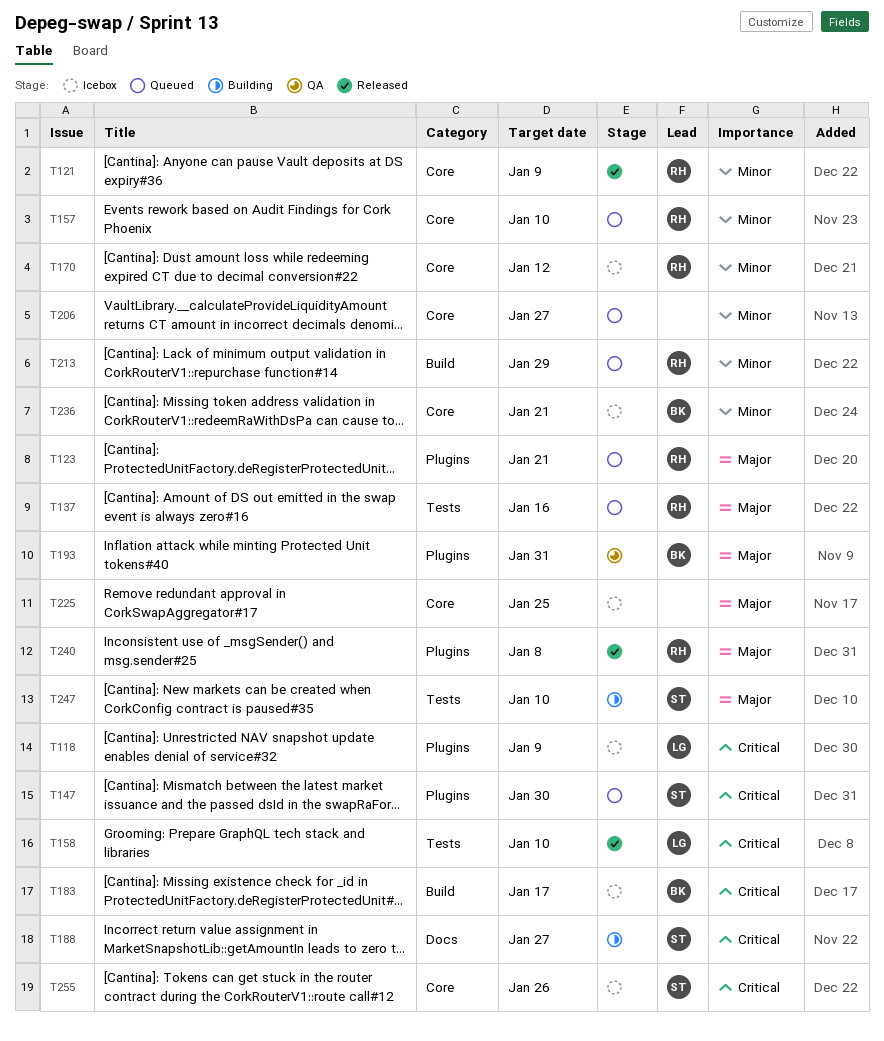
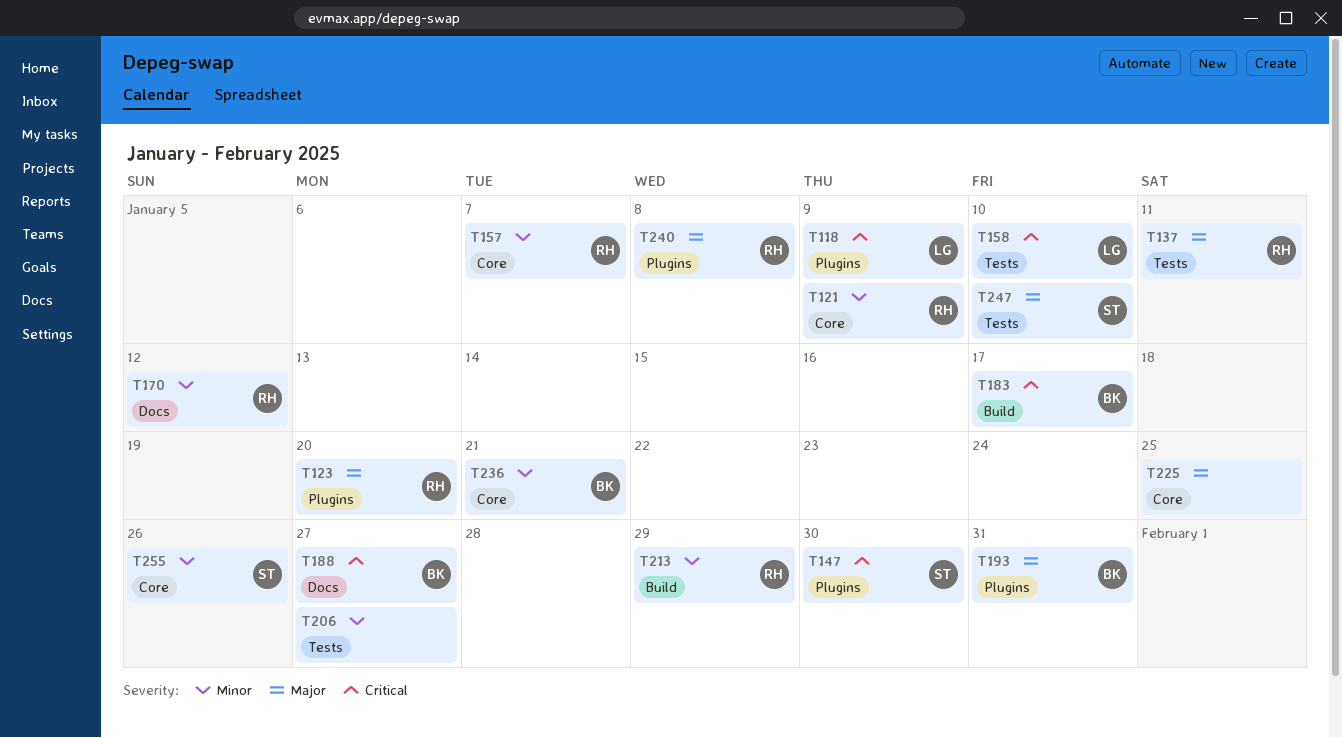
T123, due: Jan 21 -> Jan 20
T137, due: Jan 16 -> Jan 11
T157, due: Jan 10 -> Jan 7
T170, label: Core -> Docs
T188, owner: ST -> BK
T206, label: Core -> Tests
T255, priority: Critical -> Minor

